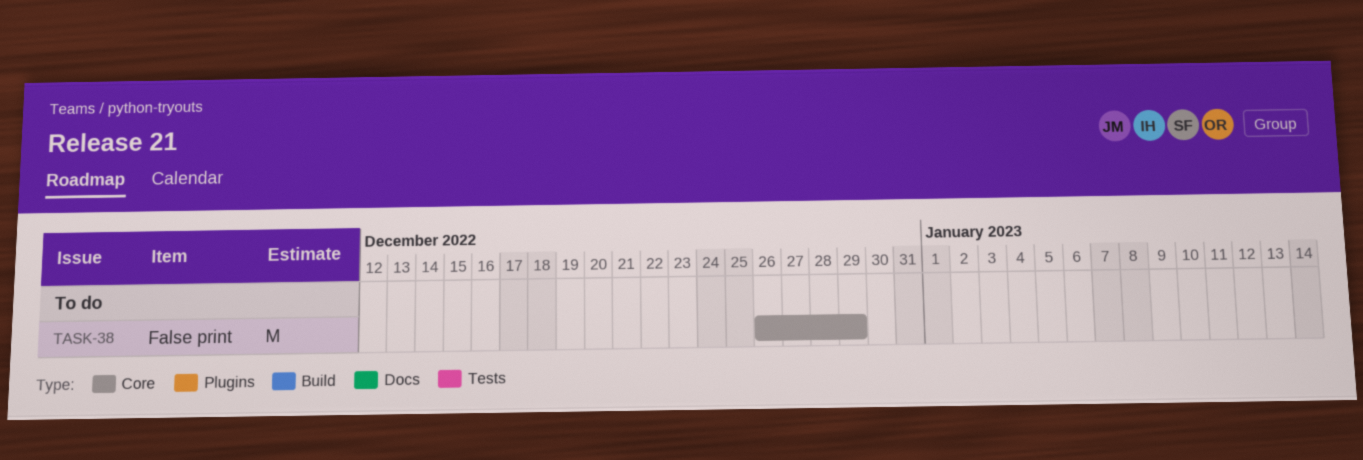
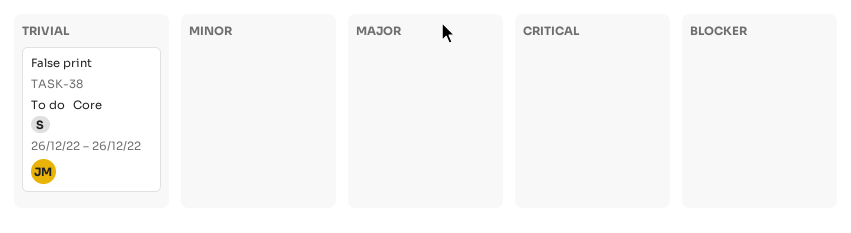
TASK-38, estimate: M -> S
TASK-38, due: Dec 29 -> Dec 26

